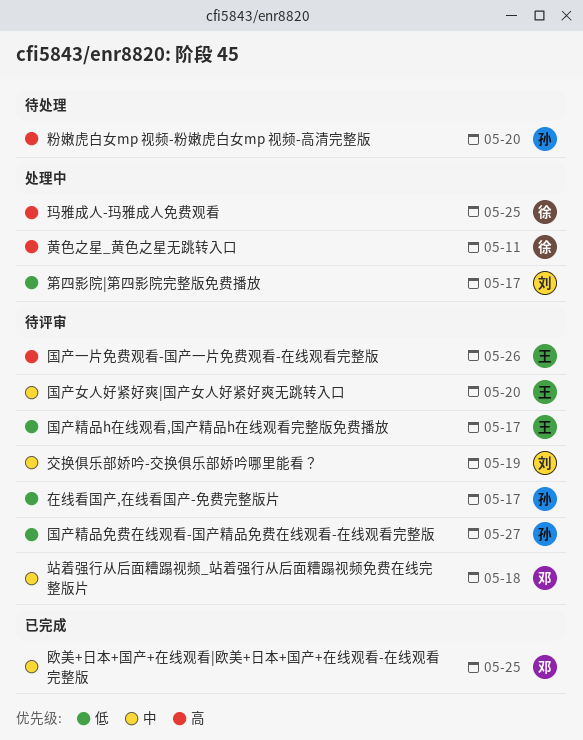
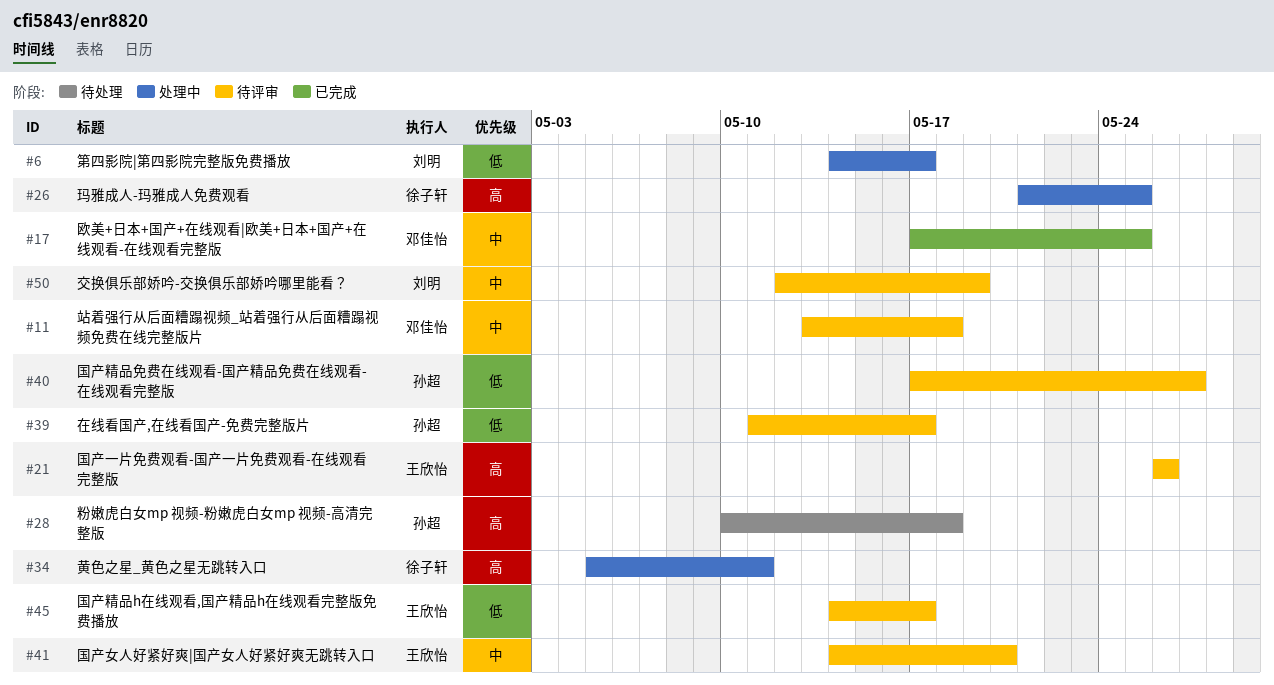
粉嫩虎白女mp 视频-粉嫩虎白女mp 视频-高清完整版, due: May 20 -> May 18

